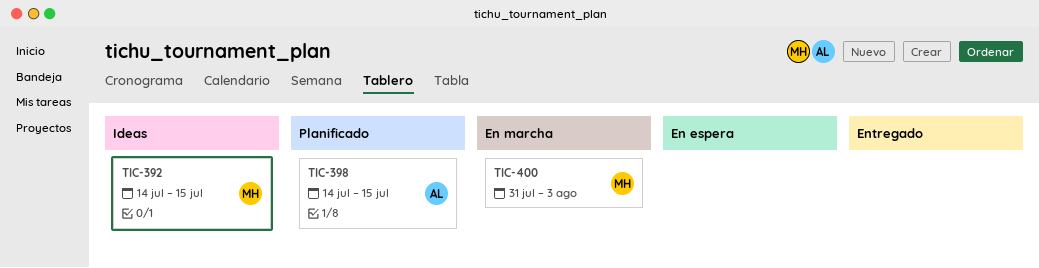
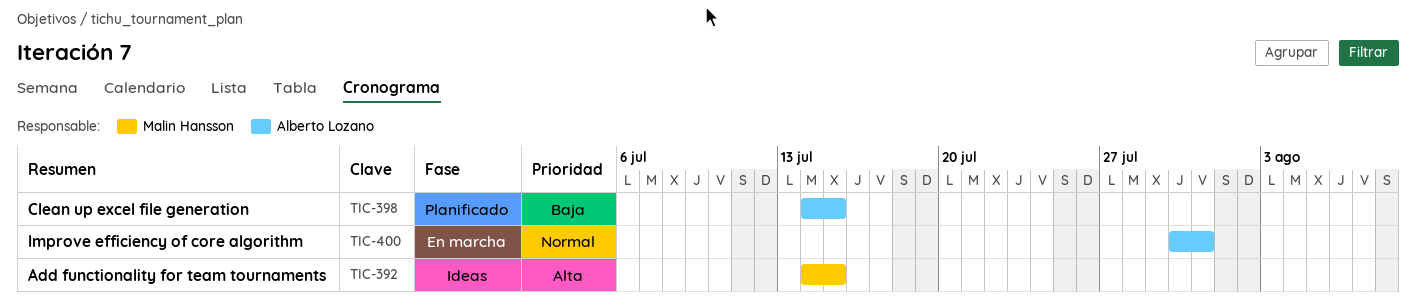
TIC-400, owner: Malin Hansson -> Alberto Lozano
TIC-400, start: Jul 31 -> Jul 30
TIC-400, due: Aug 3 -> Jul 31

